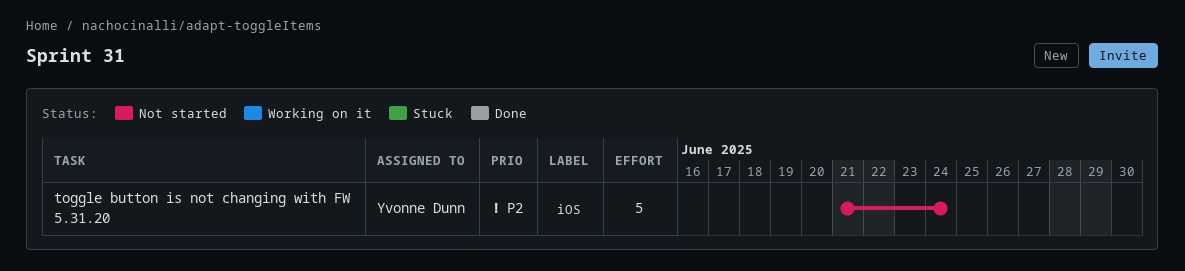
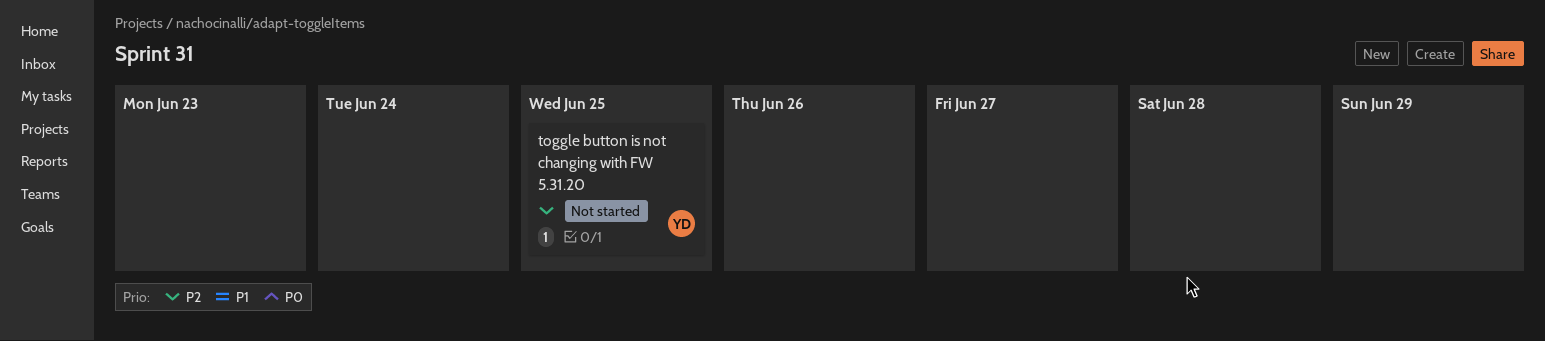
toggle button is not changing with FW 5.31.20, estimate: 5 -> 1
toggle button is not changing with FW 5.31.20, due: Jun 24 -> Jun 25

